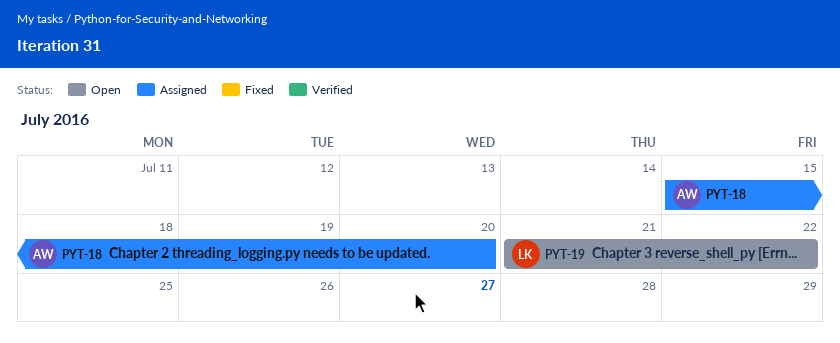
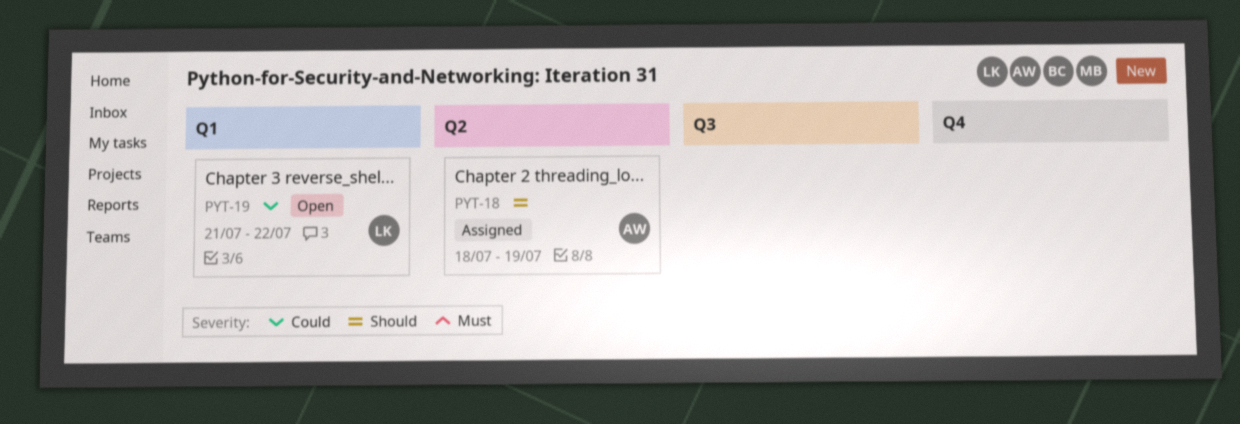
PYT-18, start: Jul 15 -> Jul 18
PYT-18, due: Jul 20 -> Jul 19

